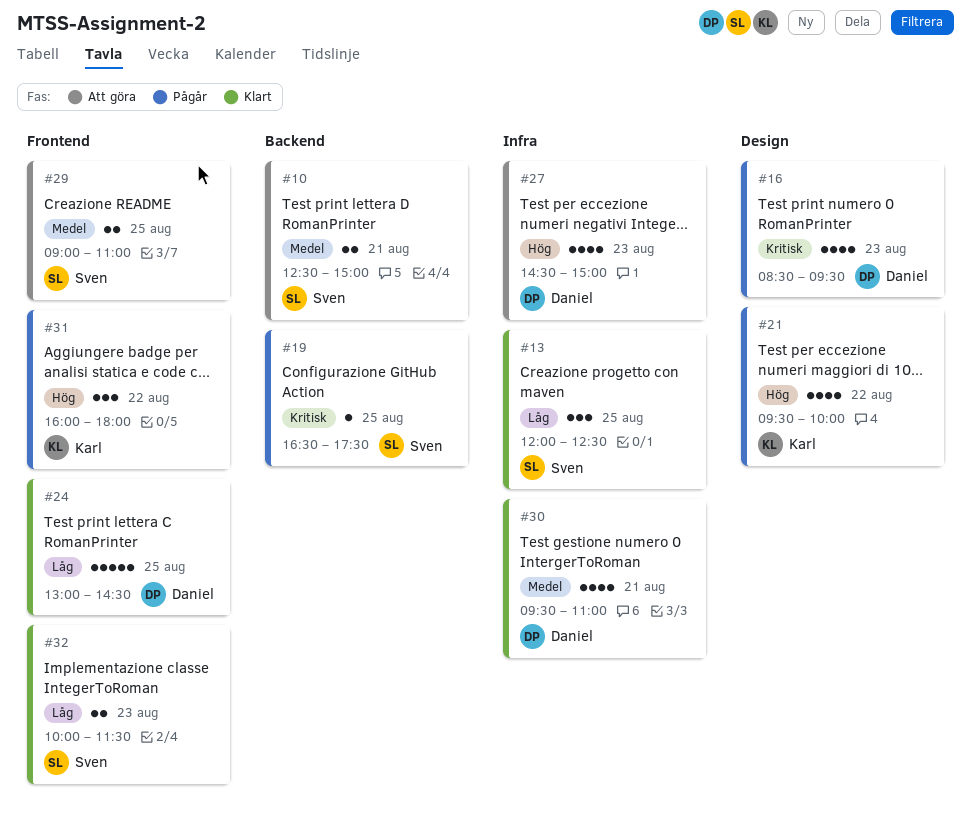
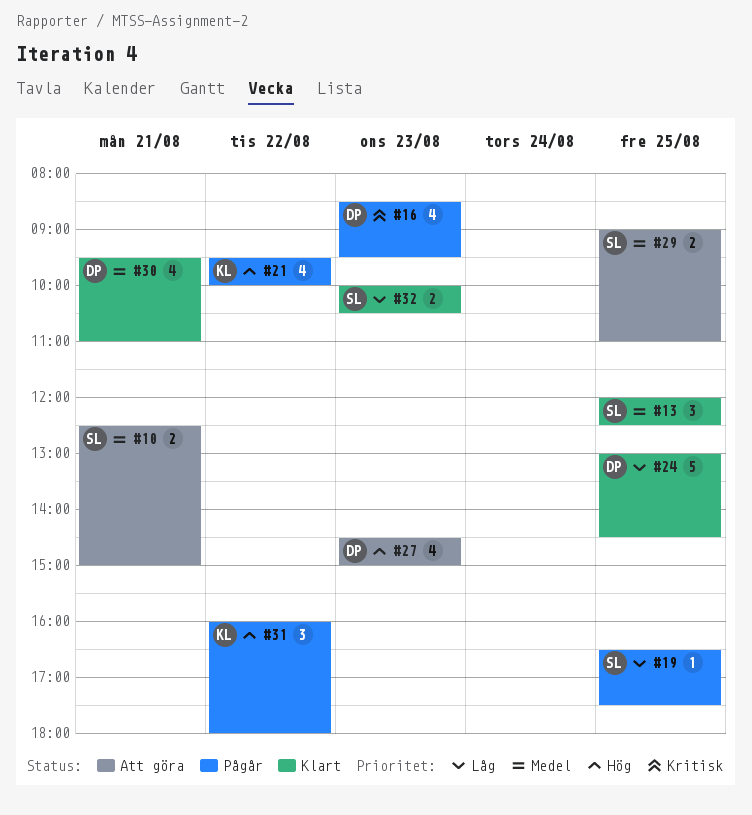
#13, priority: Låg -> Medel
#19, priority: Kritisk -> Låg
#32, ends: 11:30 -> 10:30

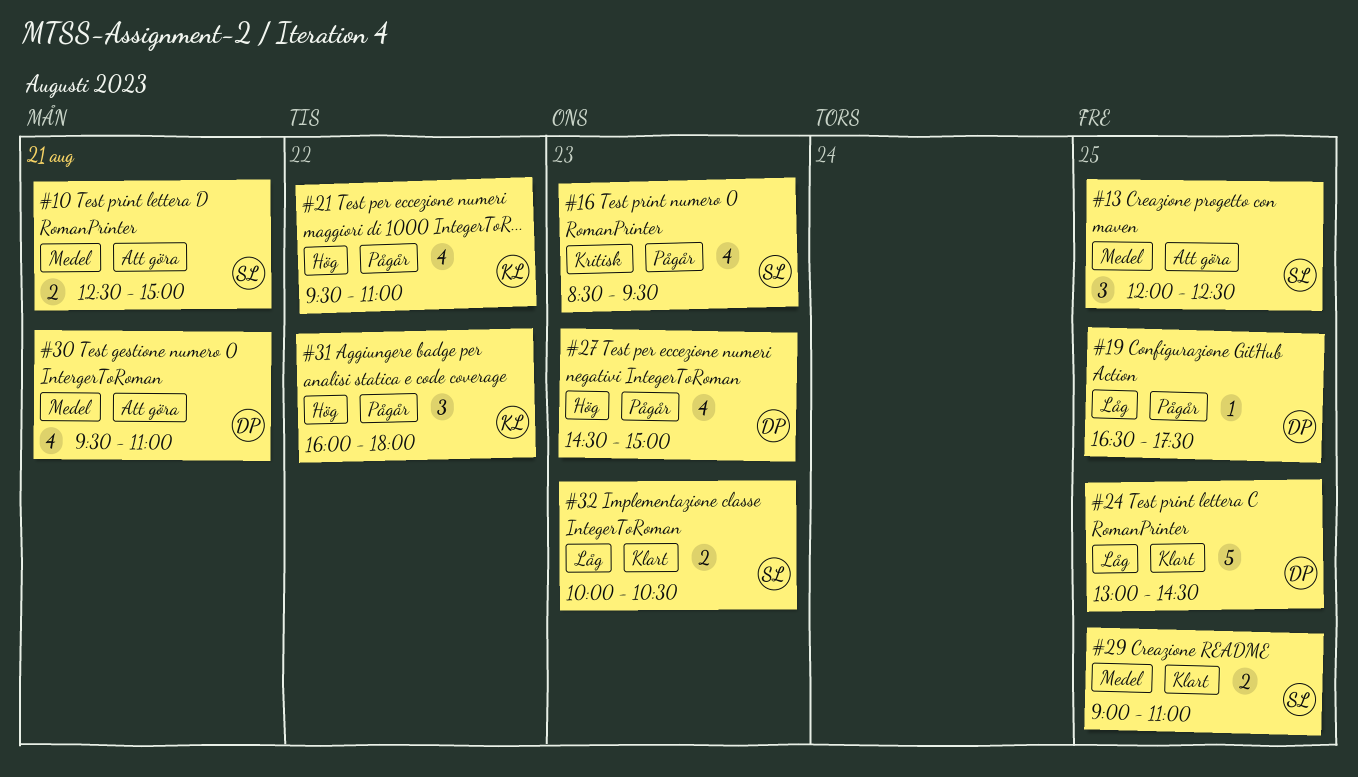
#13, status: Klart -> Att göra
#16, owner: DP -> SL
#19, owner: SL -> DP
#21, ends: 10:00 -> 11:00
#27, status: Att göra -> Pågår
#29, status: Att göra -> Klart
#30, status: Klart -> Att göra

